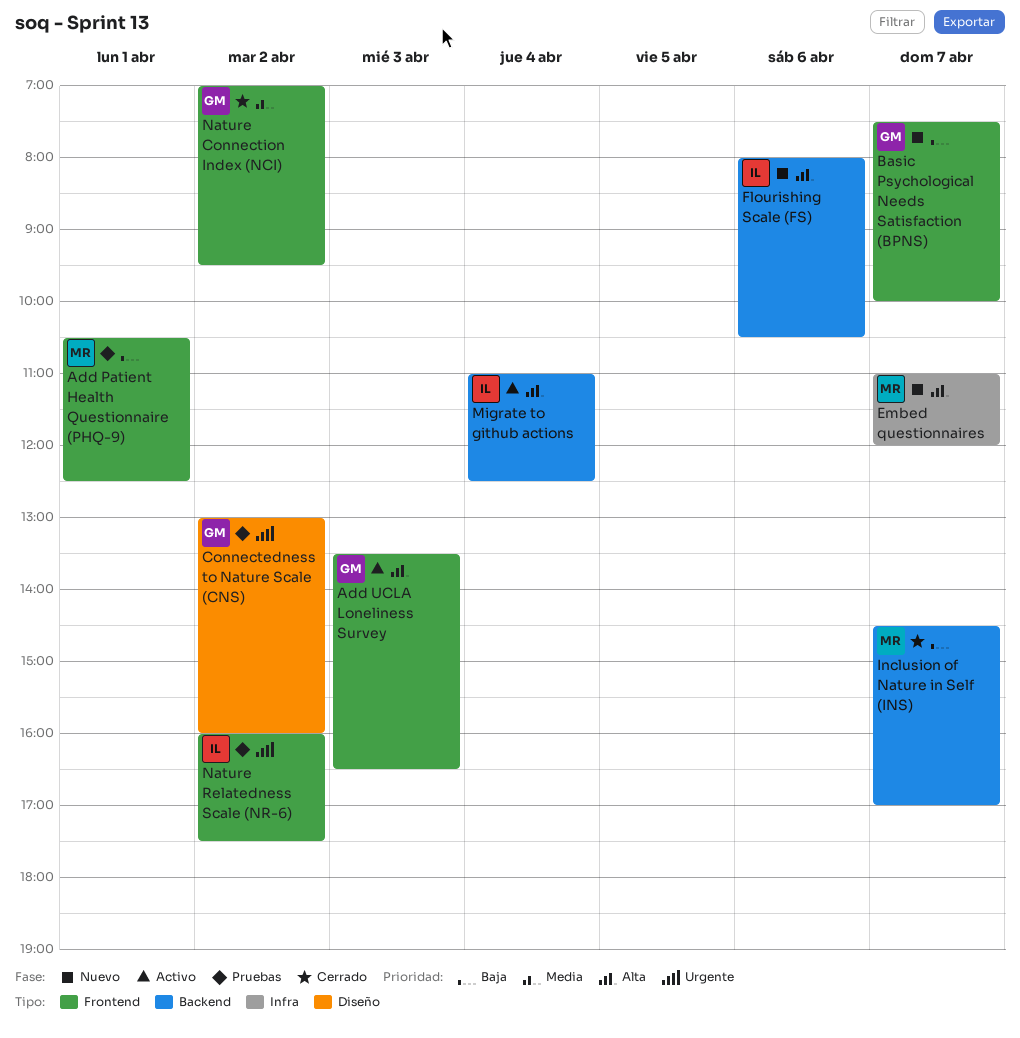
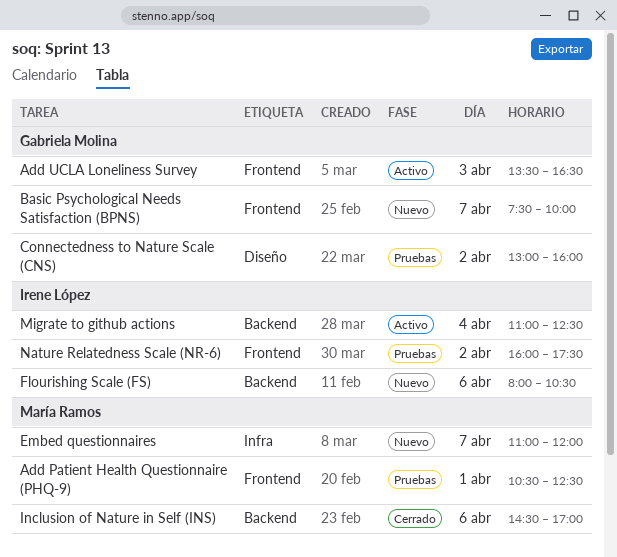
Inclusion of Nature in Self (INS), day: Apr 7 -> Apr 6
Nature Connection Index (NCI): present -> none

